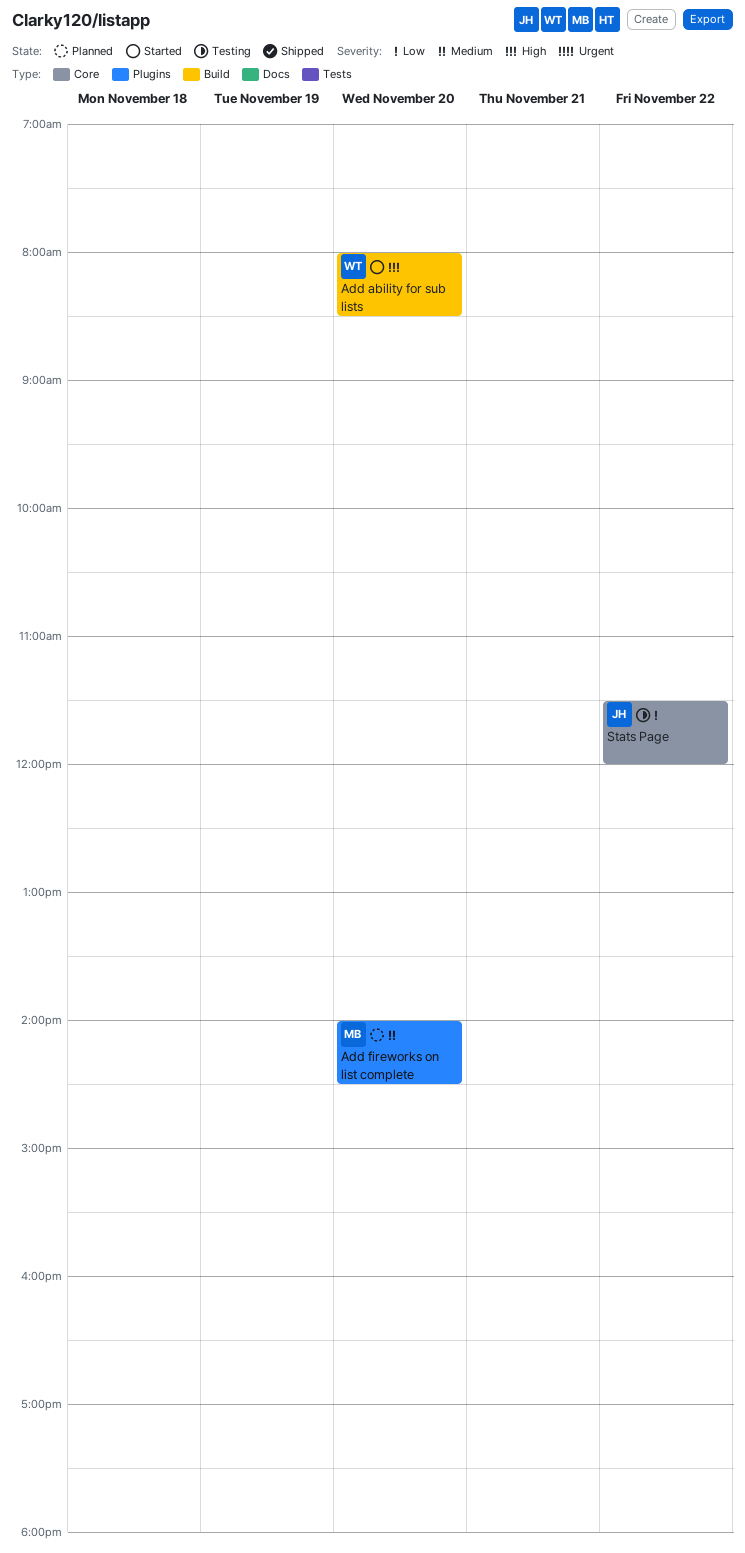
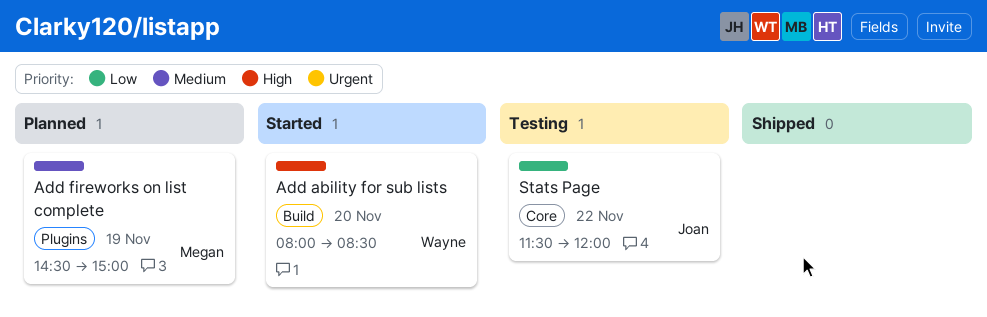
Add fireworks on list complete, day: Nov 20 -> Nov 19
Add fireworks on list complete, begins: 14:00 -> 14:30
Add fireworks on list complete, ends: 14:30 -> 15:00

